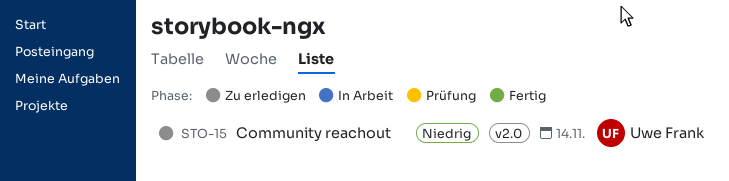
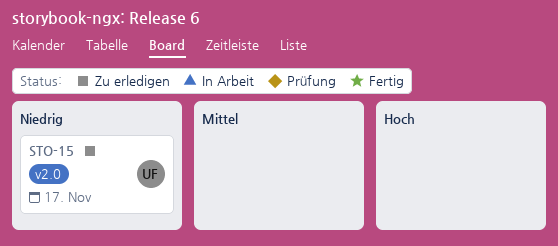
STO-15, due: Nov 14 -> Nov 17

